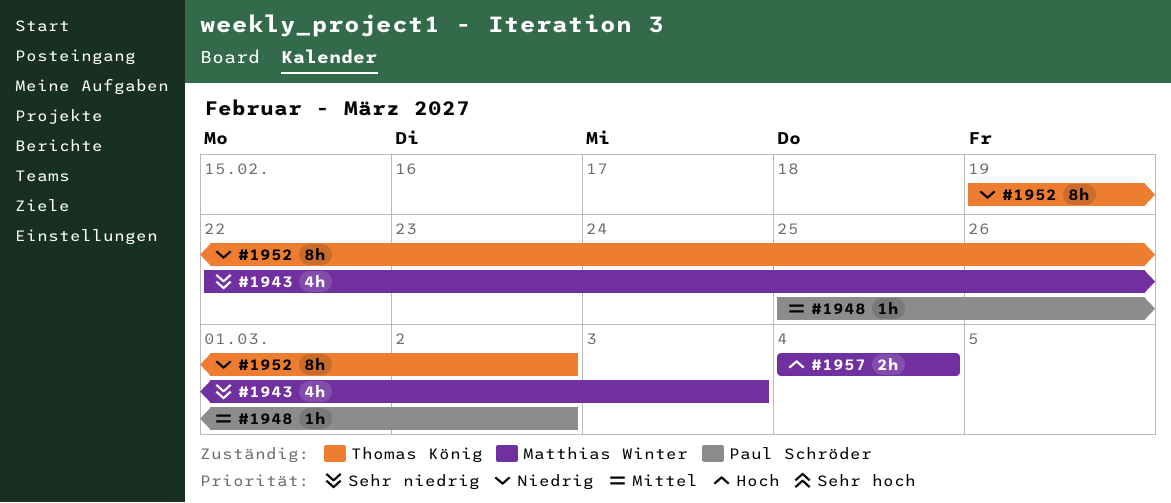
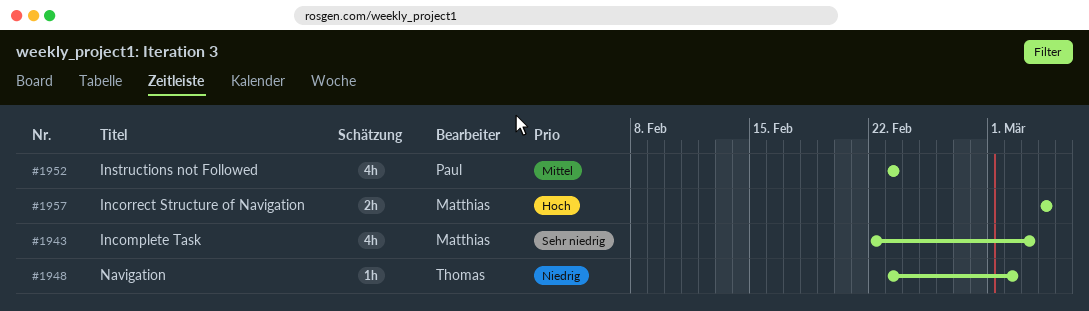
#1948, owner: Paul Schröder -> Thomas König
#1948, priority: Mittel -> Niedrig
#1948, start: Feb 25 -> Feb 23
#1952, owner: Thomas König -> Paul Schröder
#1952, priority: Niedrig -> Mittel
#1952, estimate: 8h -> 4h
#1952, start: Feb 19 -> Feb 23
#1952, due: Mar 2 -> Feb 23

